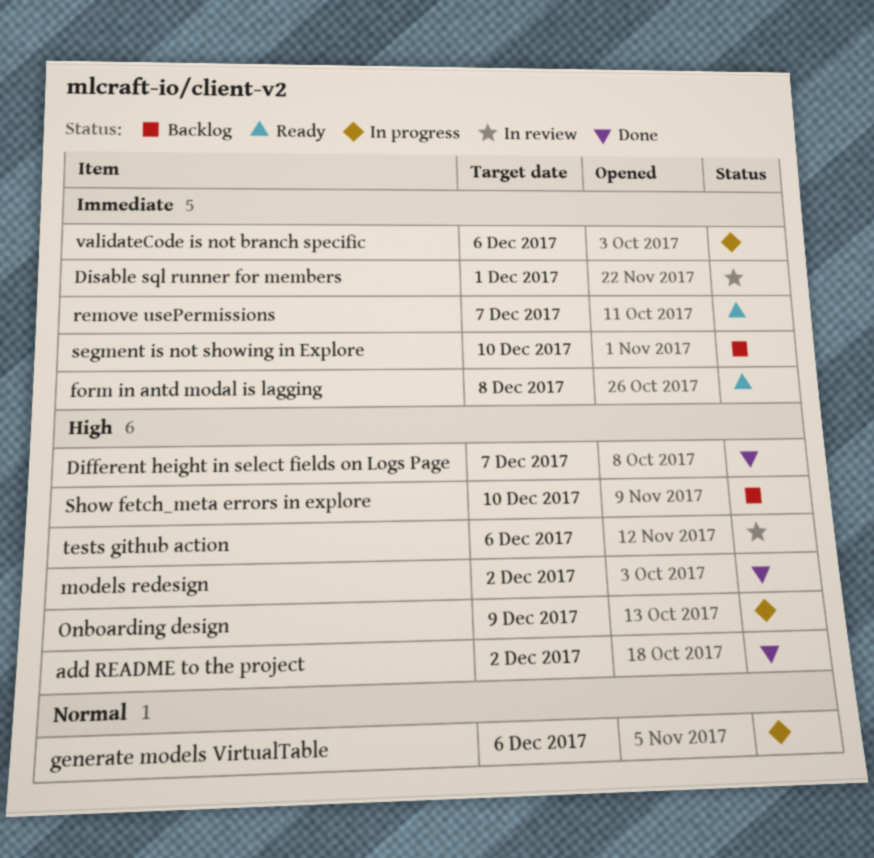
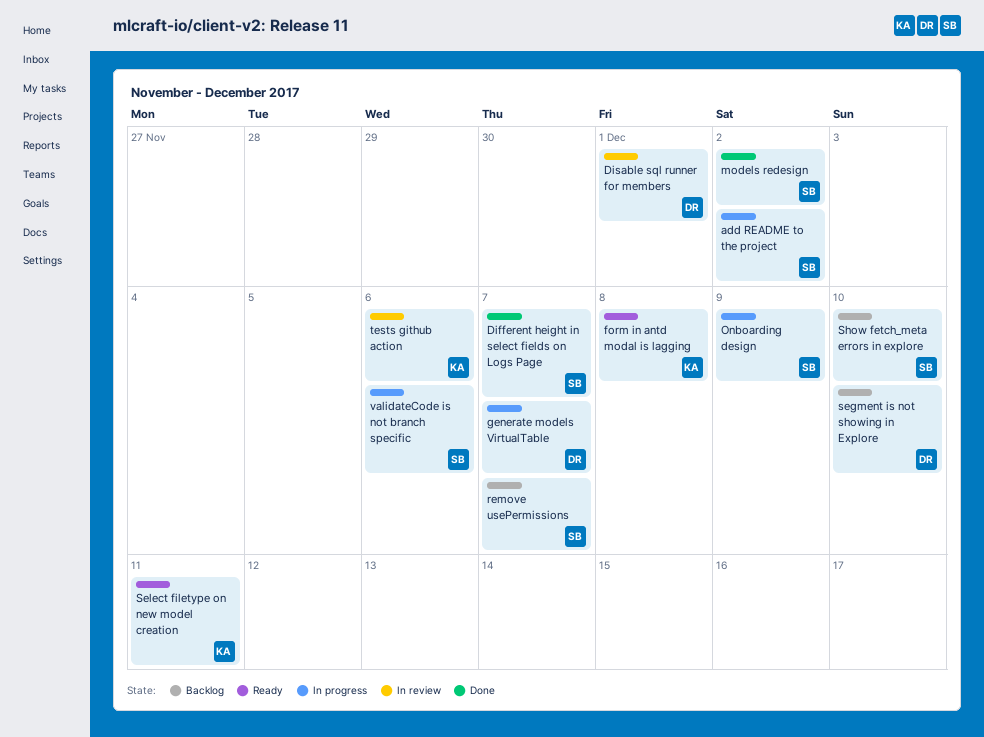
add README to the project, status: Done -> In progress
generate models VirtualTable, due: Dec 6 -> Dec 7
remove usePermissions, status: Ready -> Backlog
Select filetype on new model creation: none -> present

